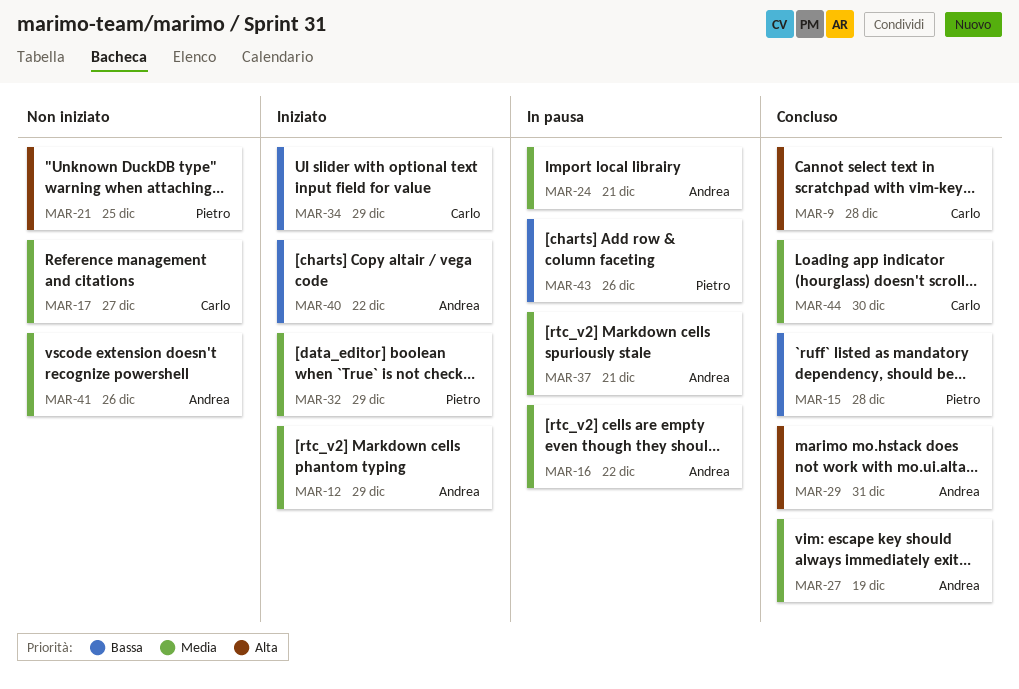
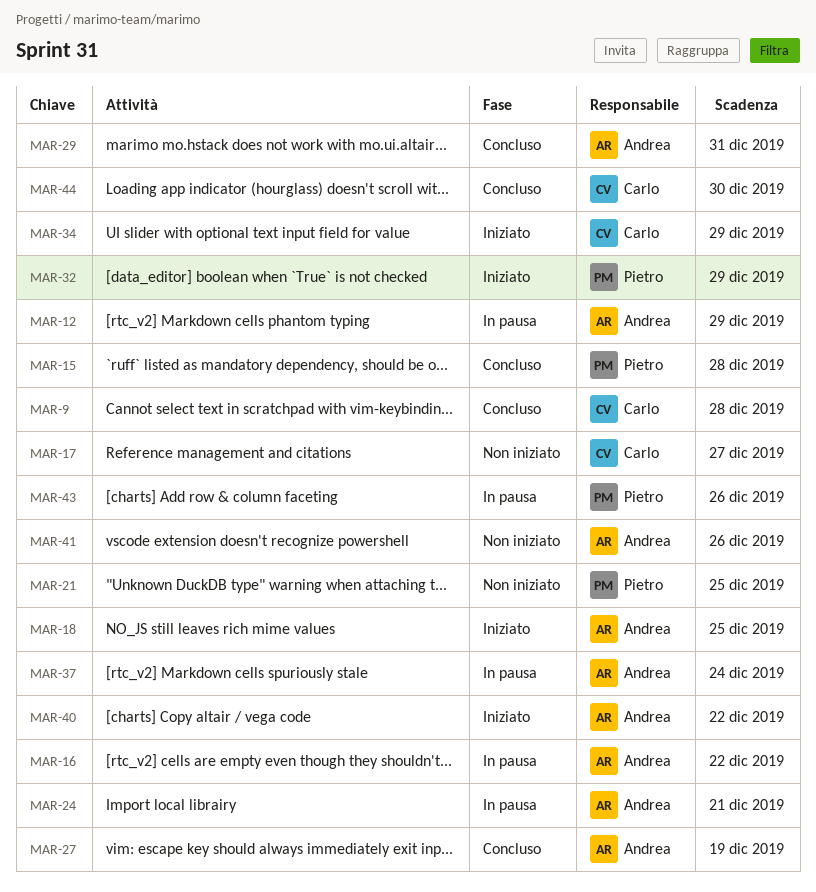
MAR-12, status: Iniziato -> In pausa
MAR-18: none -> present
MAR-37, due: Dec 21 -> Dec 24

